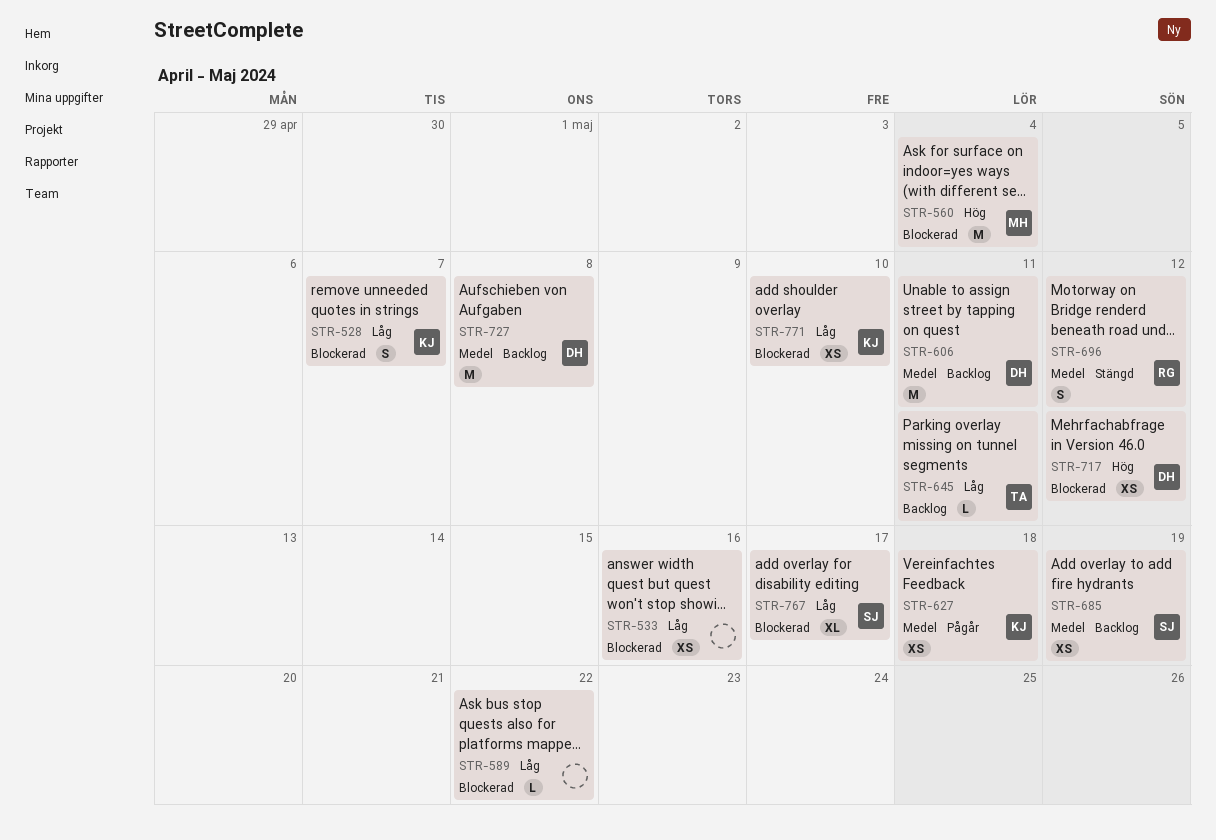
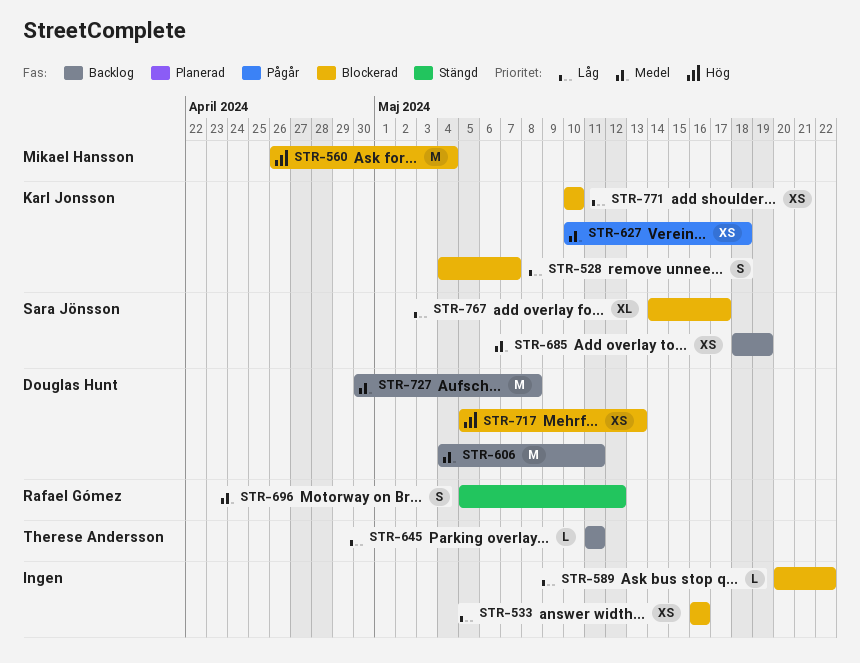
STR-717, due: May 12 -> May 13

